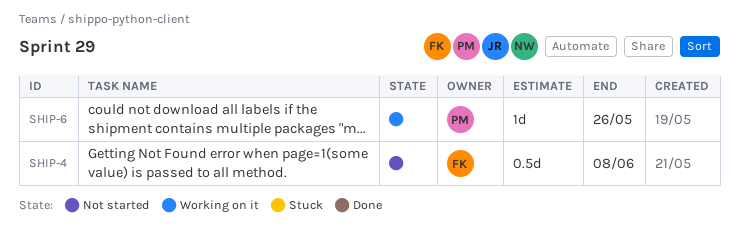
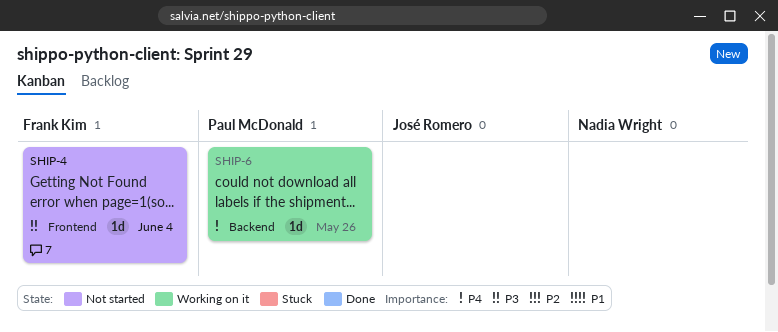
SHIP-4, estimate: 0.5d -> 1d
SHIP-4, due: Jun 8 -> Jun 4

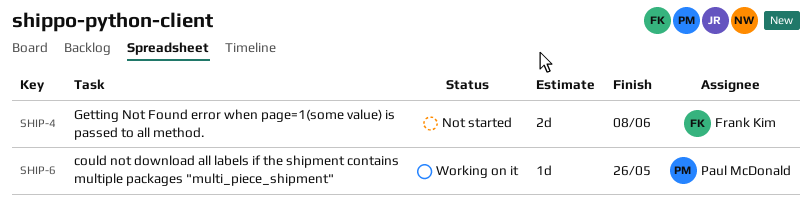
SHIP-4, estimate: 1d -> 2d
SHIP-4, due: Jun 4 -> Jun 8

